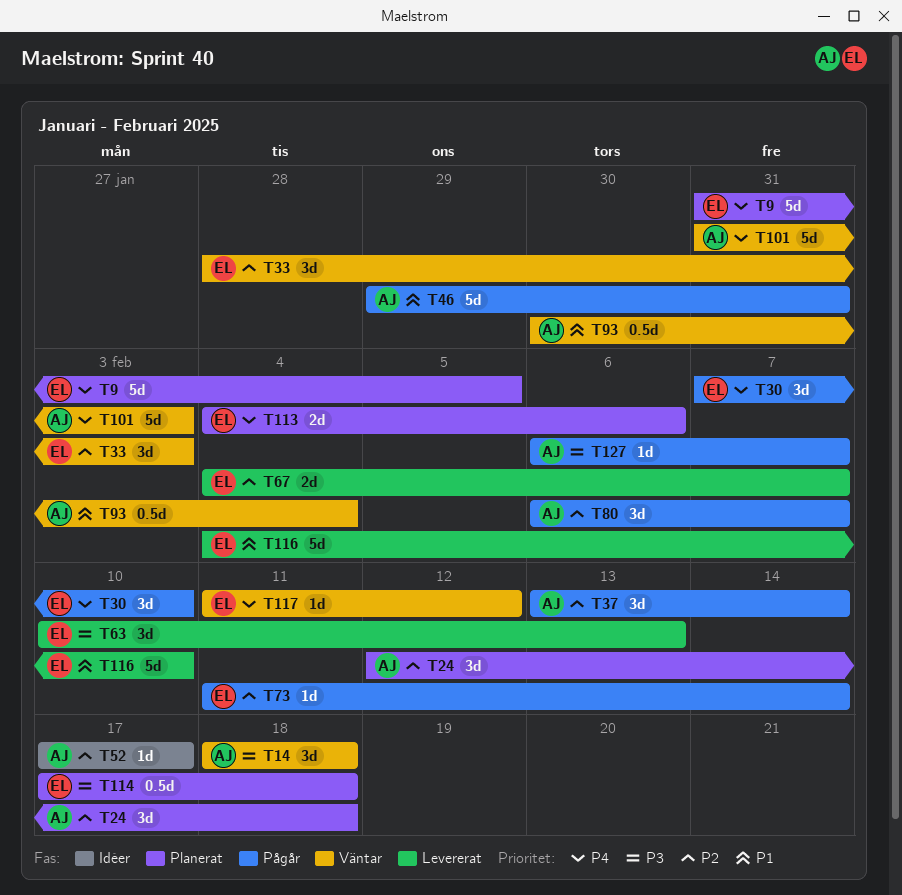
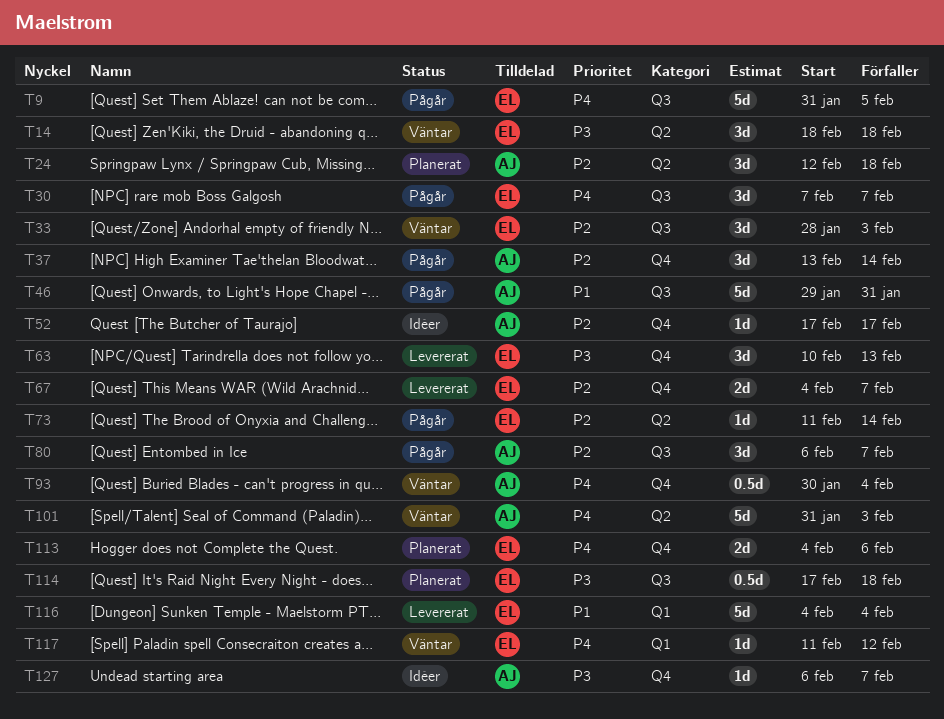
T9, status: Planerat -> Pågår
T14, owner: AJ -> EL
T30, due: Feb 10 -> Feb 7
T93, priority: P1 -> P4
T116, due: Feb 10 -> Feb 4
T127, status: Pågår -> Idéer

